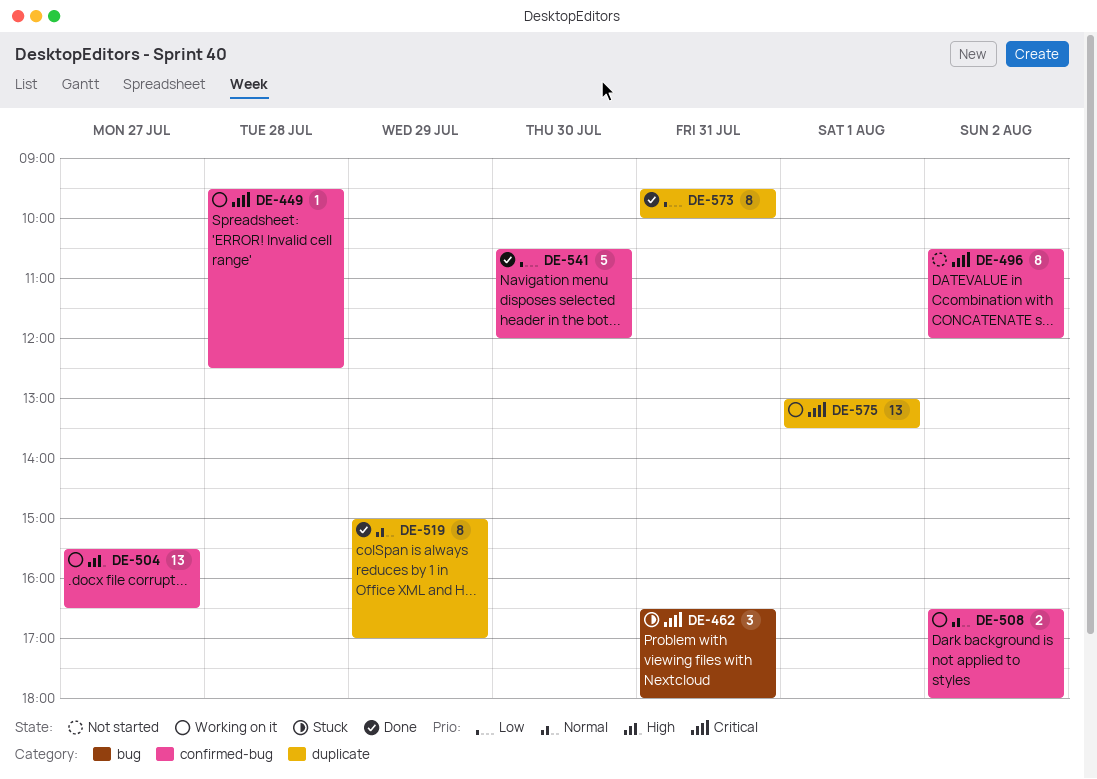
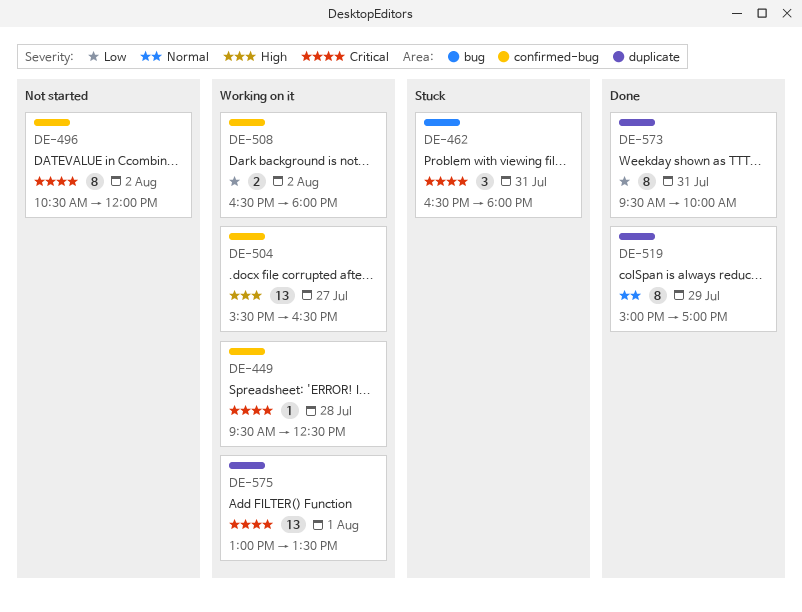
DE-508, priority: Normal -> Low
DE-541: present -> none

